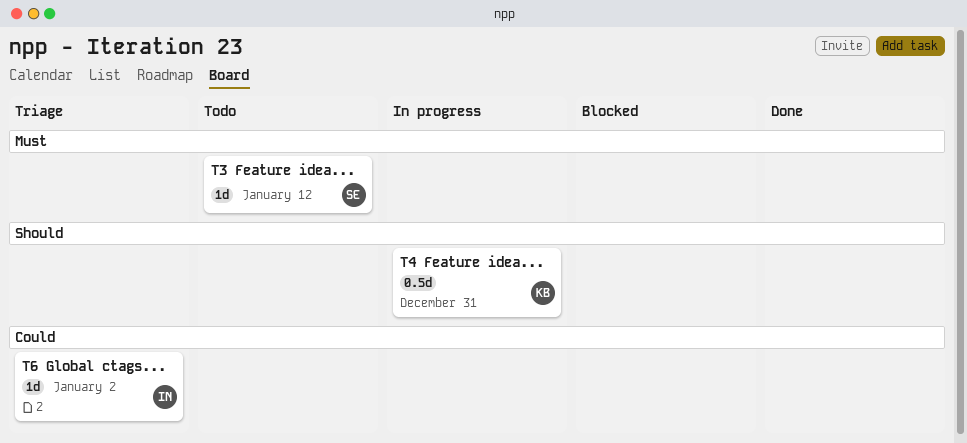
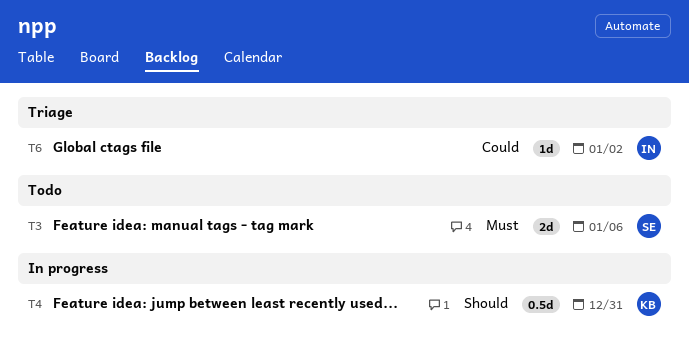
T3, estimate: 1d -> 2d
T3, due: Jan 12 -> Jan 6

